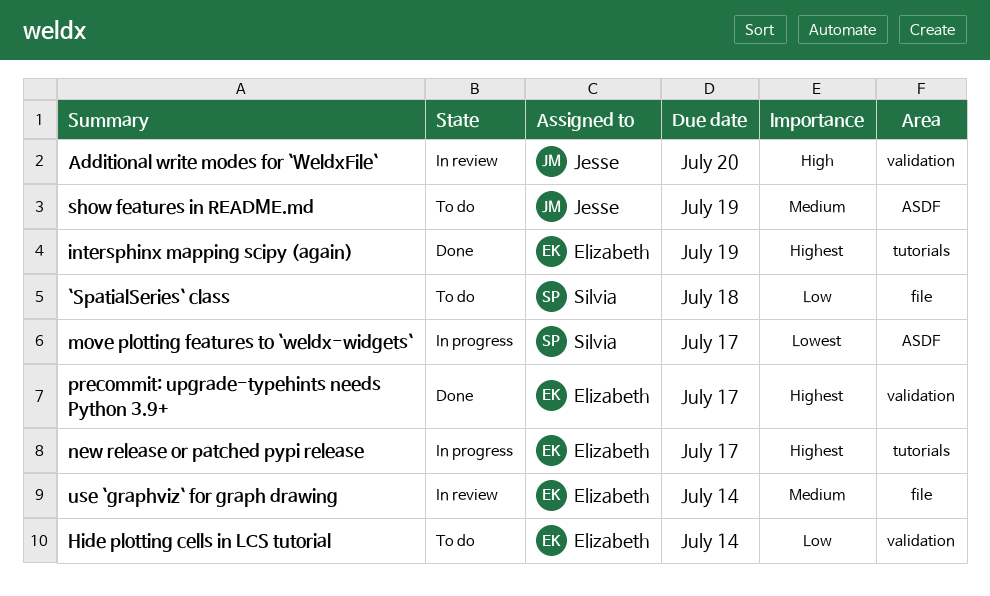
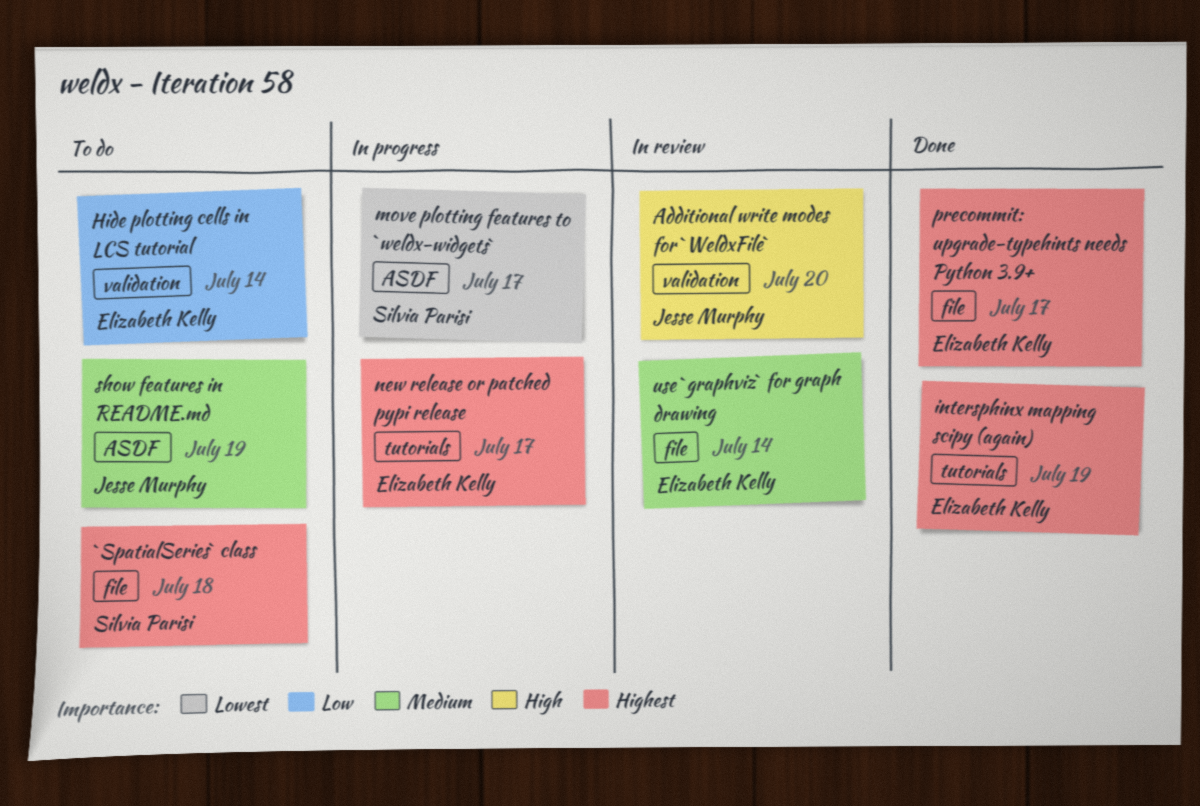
`SpatialSeries` class, priority: Low -> Highest
precommit: upgrade-typehints needs Python 3.9+, label: validation -> file

